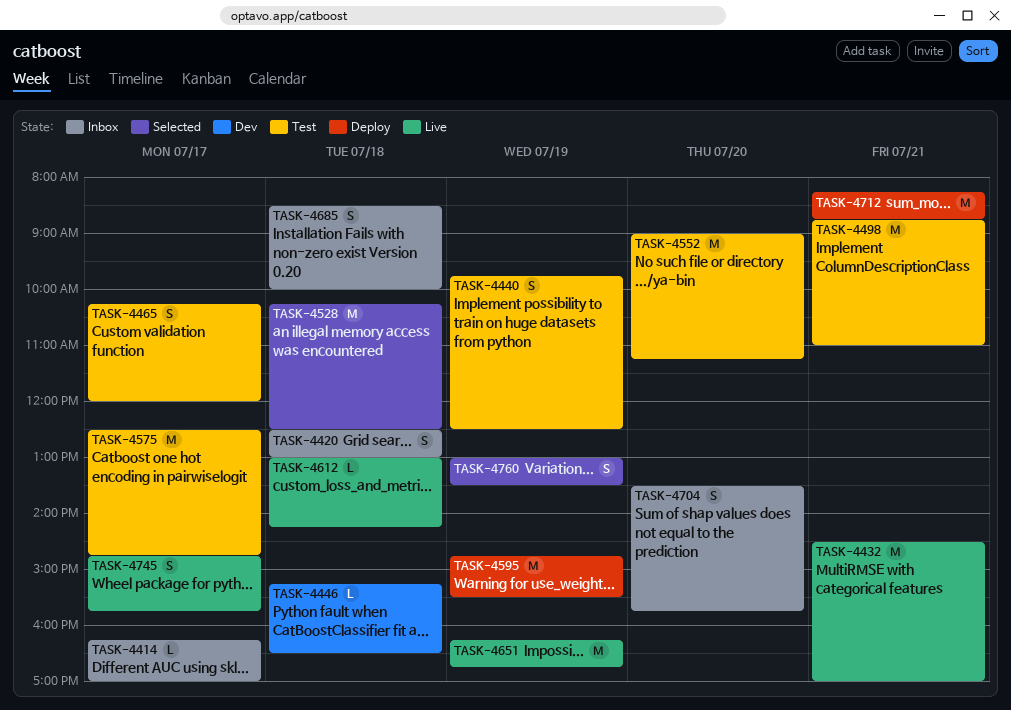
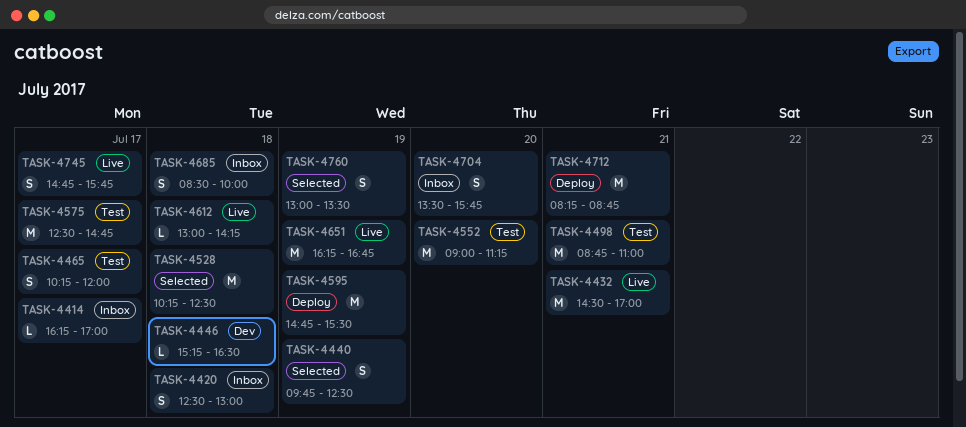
TASK-4440, status: Test -> Selected

